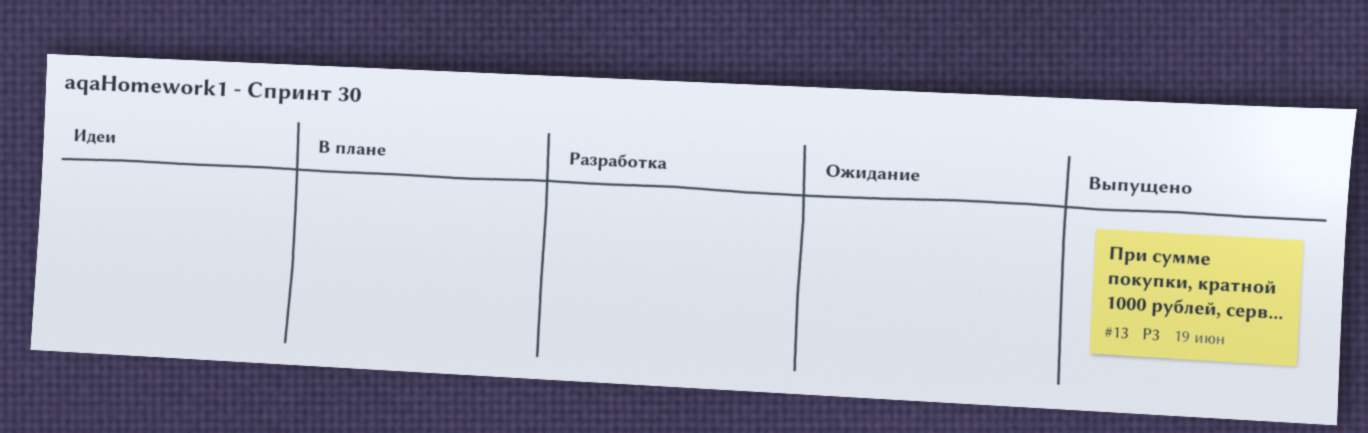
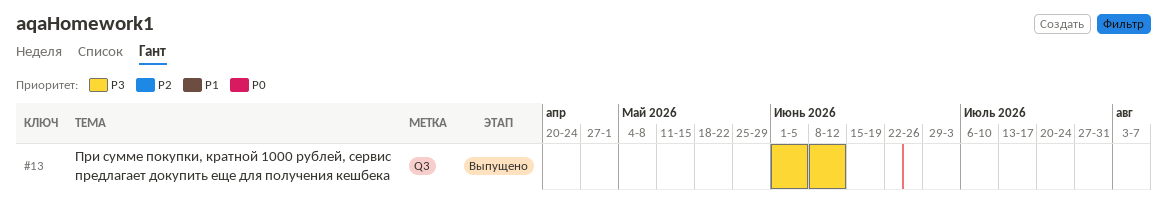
#13, due: Jun 19 -> Jun 12

